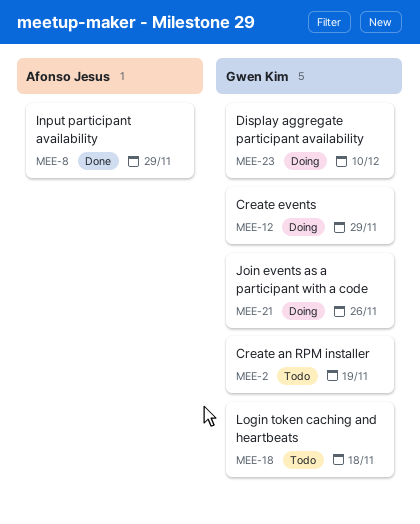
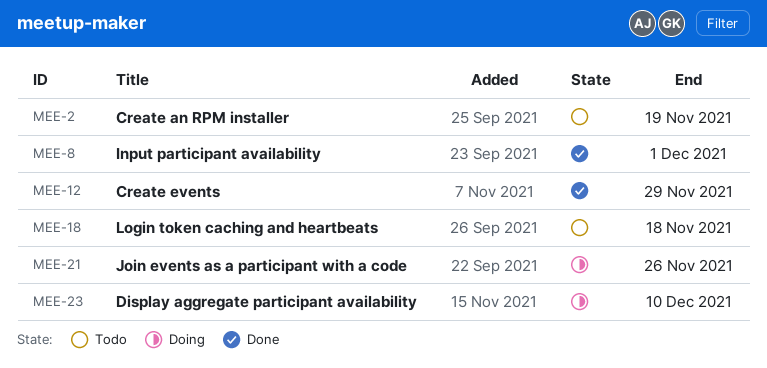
MEE-8, due: Nov 29 -> Dec 1
MEE-12, status: Doing -> Done

